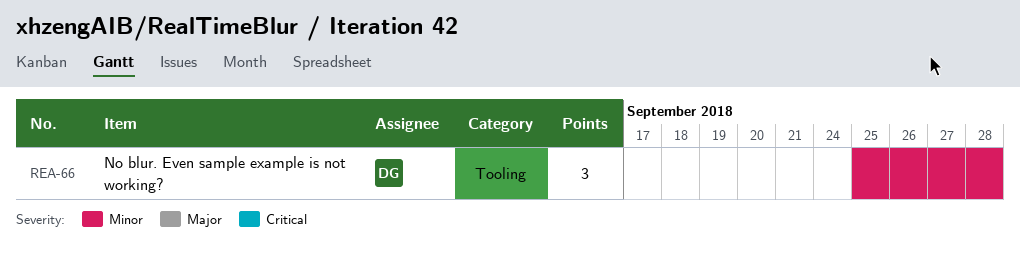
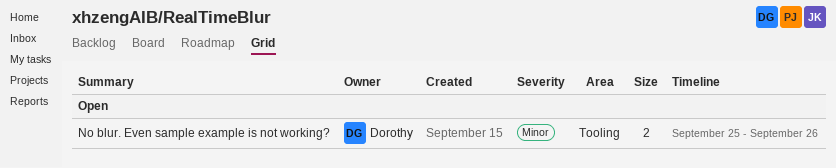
No blur. Even sample example is not working?, estimate: 3 -> 2
No blur. Even sample example is not working?, due: Sep 28 -> Sep 26

